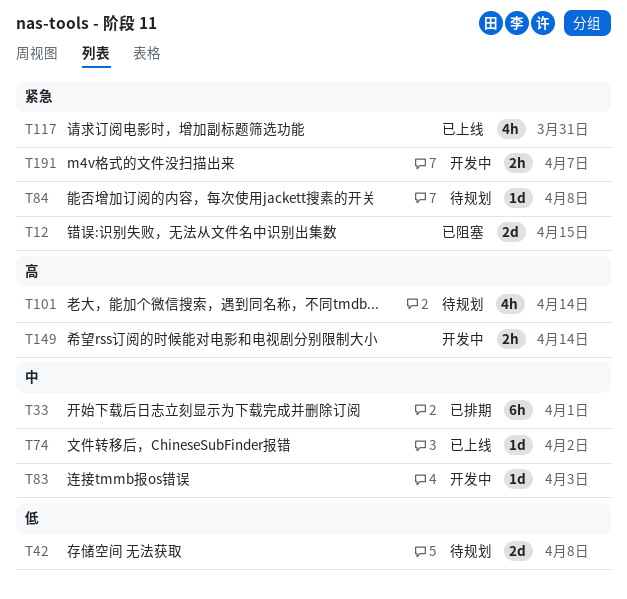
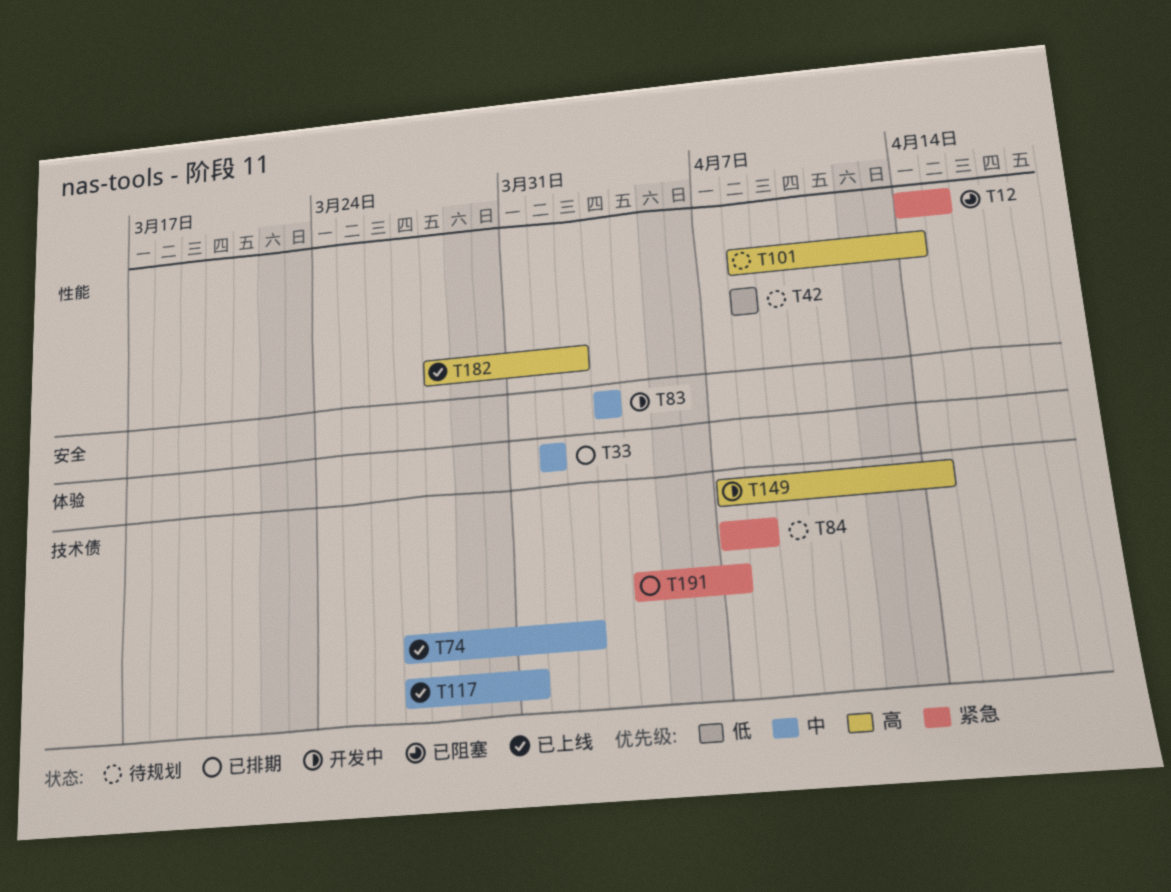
T117, priority: 紧急 -> 中
T182: none -> present
T191, status: 开发中 -> 已排期

